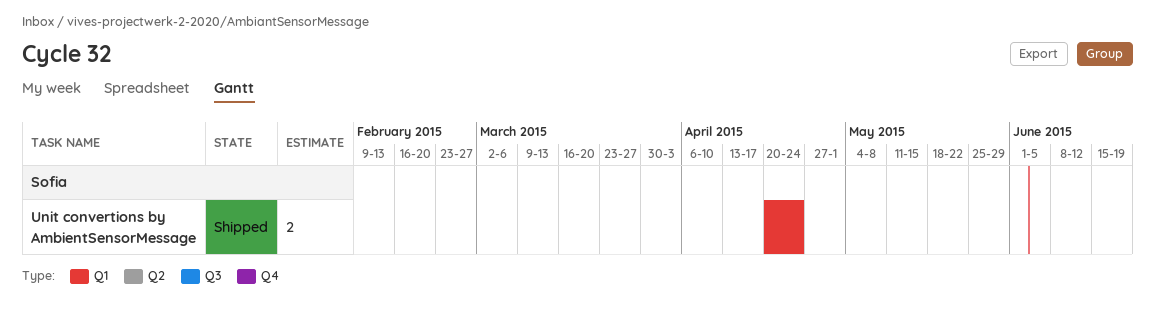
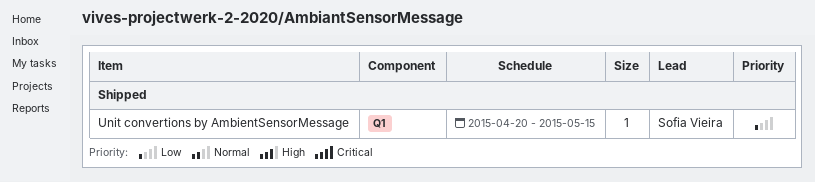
Unit convertions by AmbientSensorMessage, estimate: 2 -> 1
Unit convertions by AmbientSensorMessage, due: Apr 24 -> May 15

